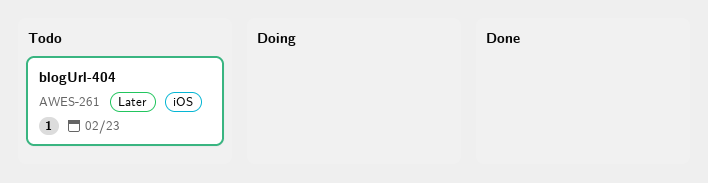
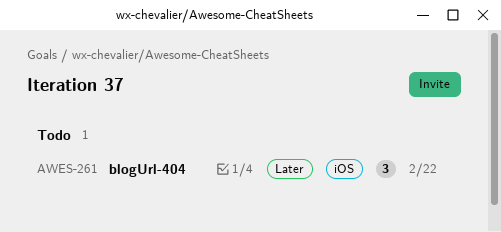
AWES-261, estimate: 1 -> 3
AWES-261, due: Feb 23 -> Feb 22

